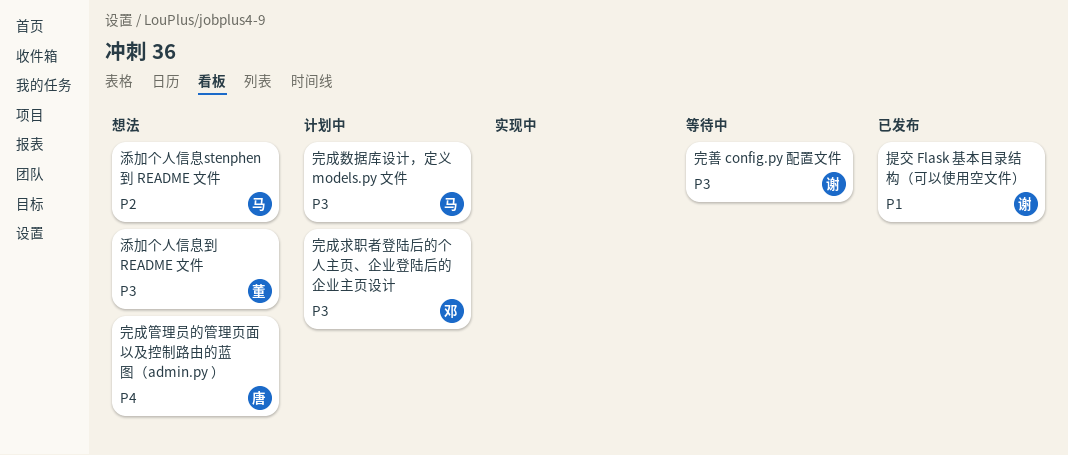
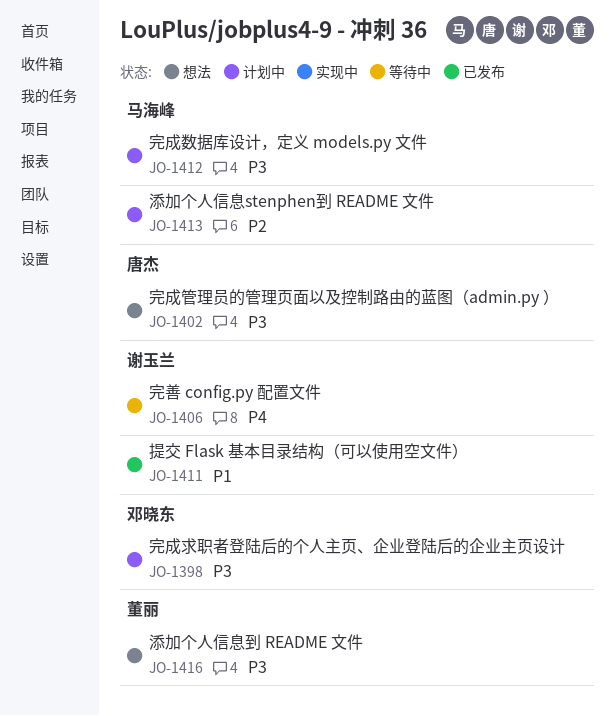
完善 config.py 配置文件, priority: P3 -> P4
完成管理员的管理页面以及控制路由的蓝图（admin.py ）, priority: P4 -> P3
添加个人信息stenphen到 README 文件, status: 想法 -> 计划中

